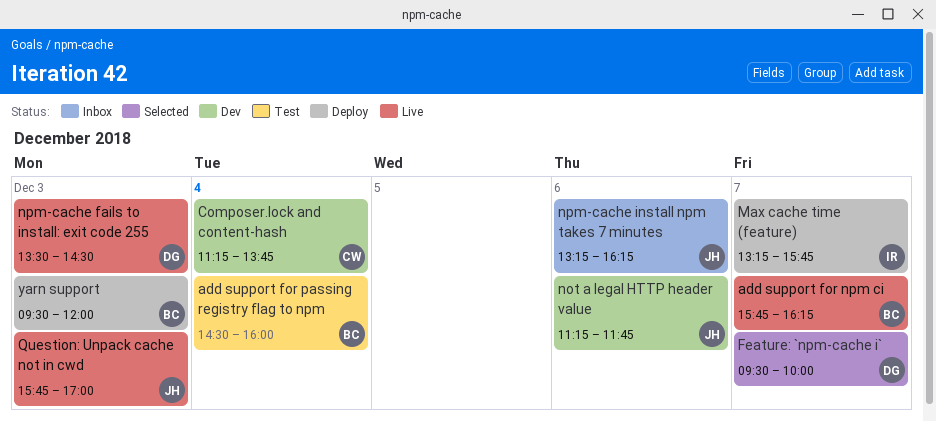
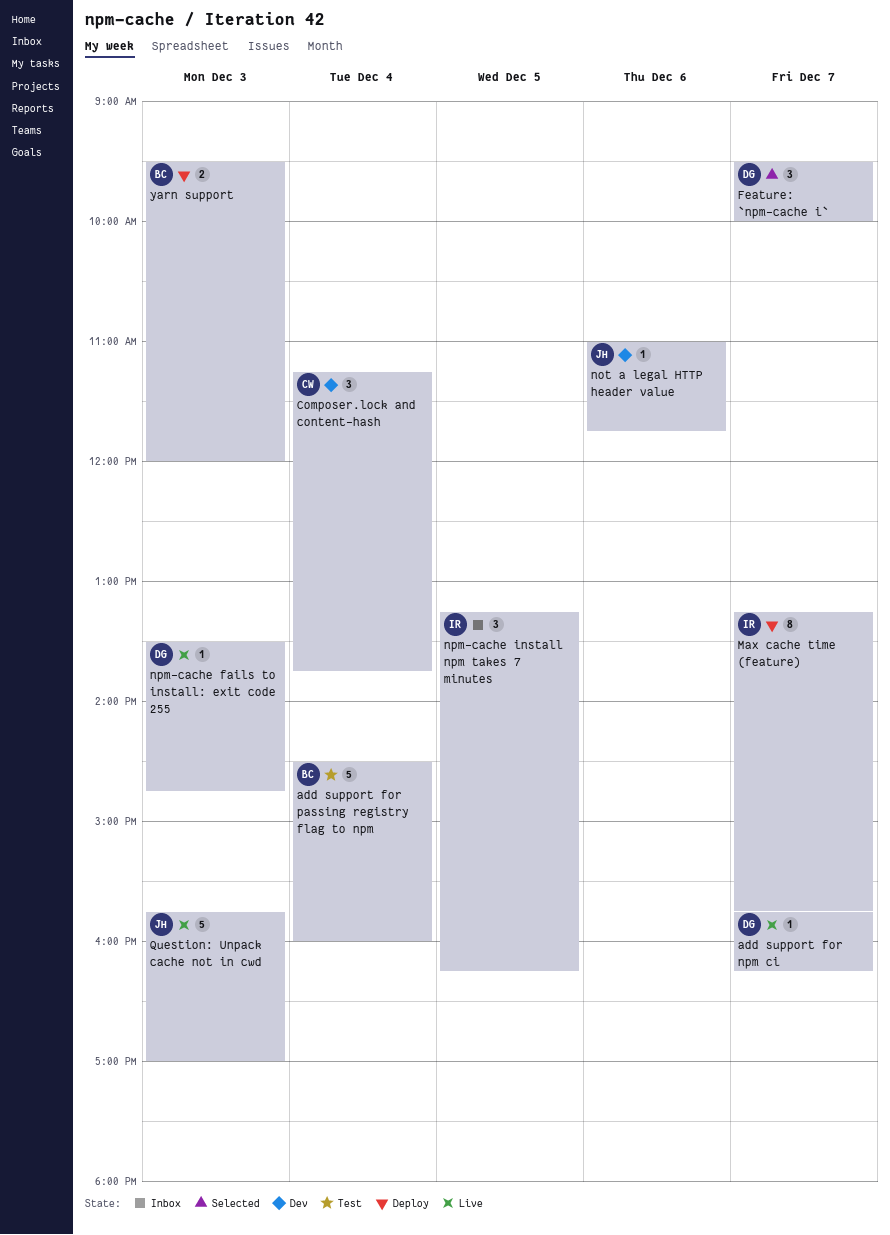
add support for npm ci, owner: BC -> DG
not a legal HTTP header value, begins: 11:15 -> 11:00
npm-cache fails to install: exit code 255, ends: 14:30 -> 14:45
npm-cache install npm takes 7 minutes, owner: JH -> IR
npm-cache install npm takes 7 minutes, day: Dec 6 -> Dec 5

